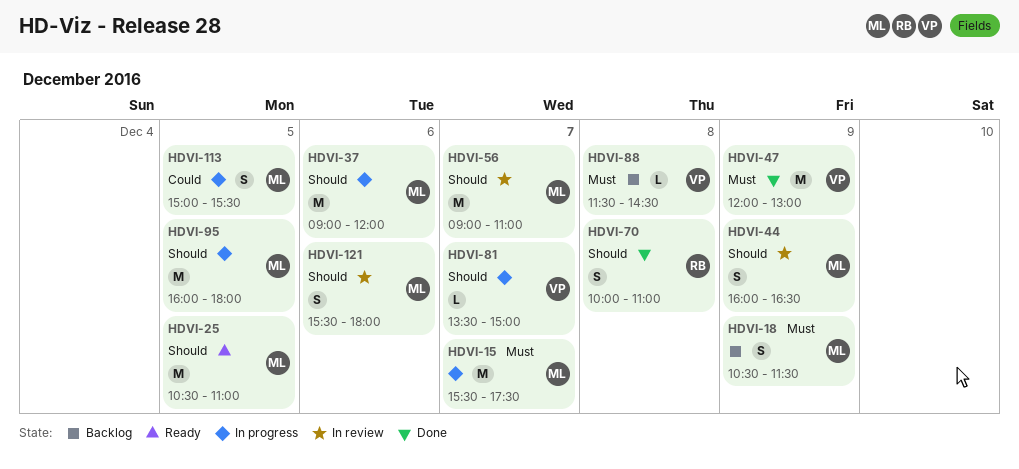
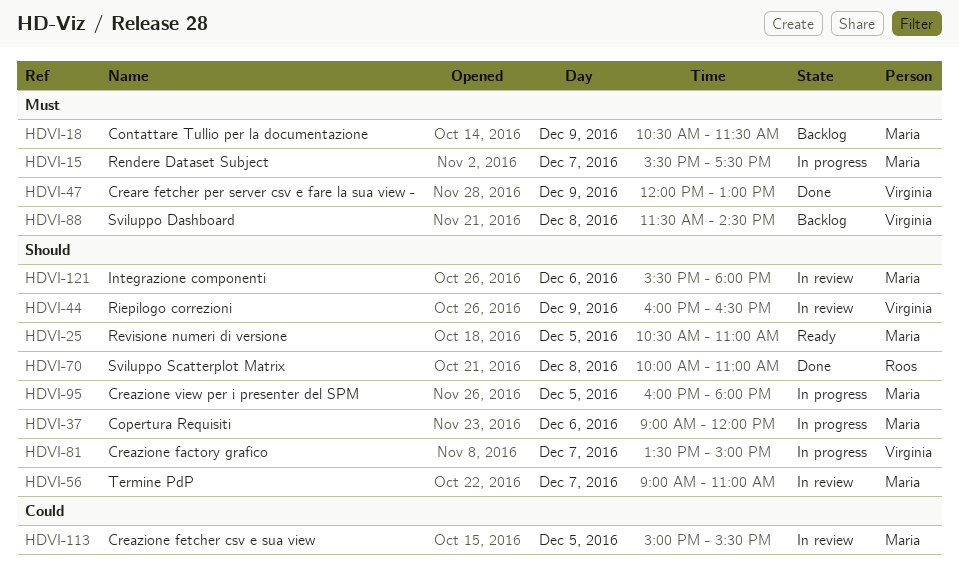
HDVI-44, owner: Maria -> Virginia
HDVI-113, status: In progress -> In review

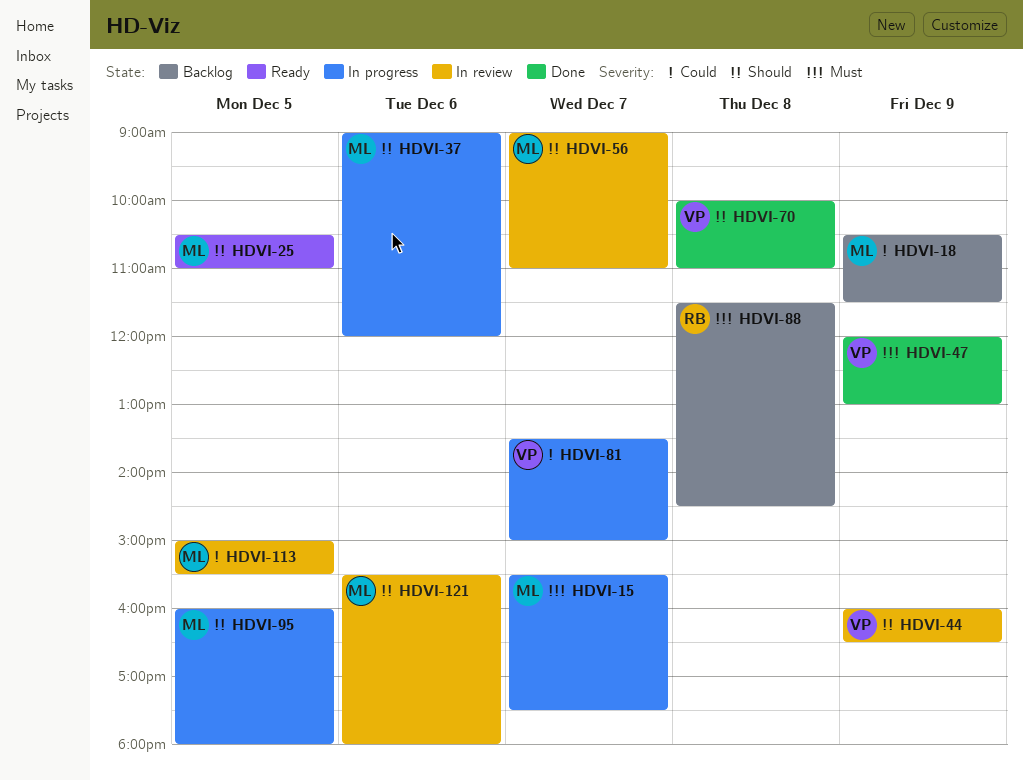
HDVI-18, priority: Must -> Could
HDVI-70, owner: Roos -> Virginia
HDVI-81, priority: Should -> Could
HDVI-88, owner: Virginia -> Roos

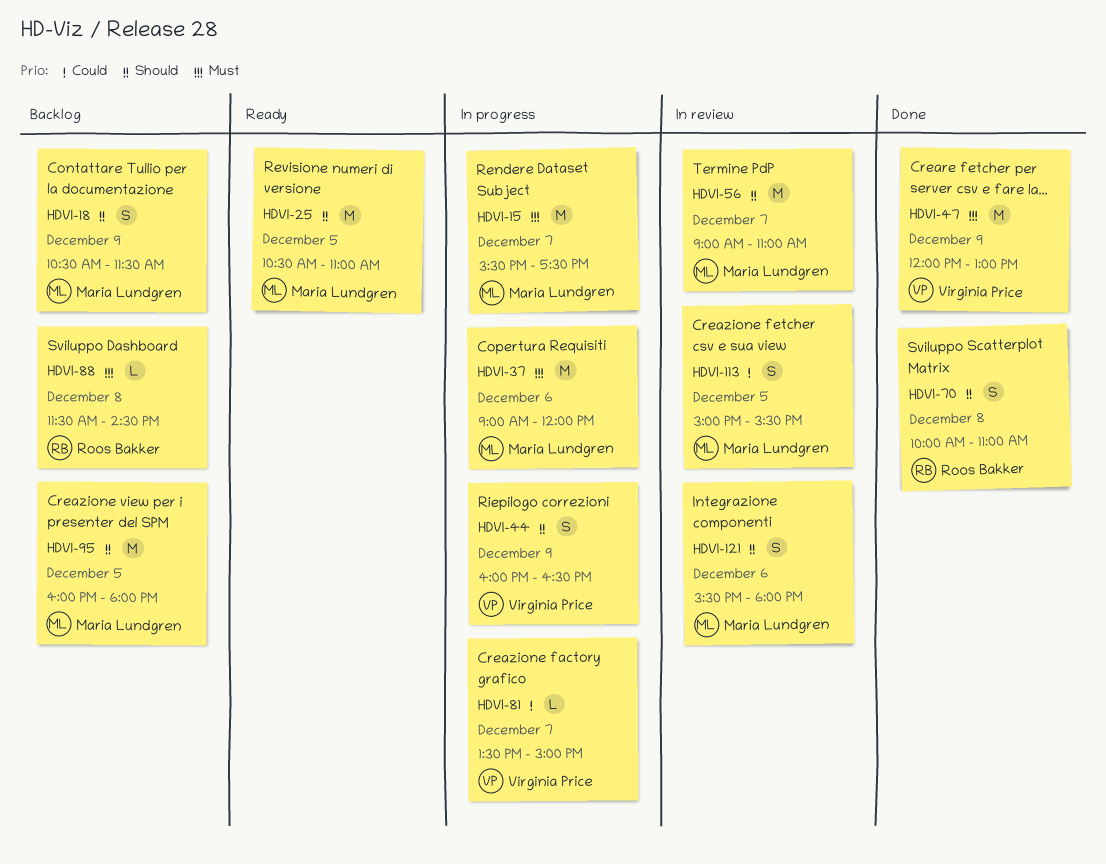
HDVI-18, priority: Could -> Should
HDVI-37, priority: Should -> Must
HDVI-44, status: In review -> In progress
HDVI-70, owner: Virginia Price -> Roos Bakker
HDVI-95, status: In progress -> Backlog

